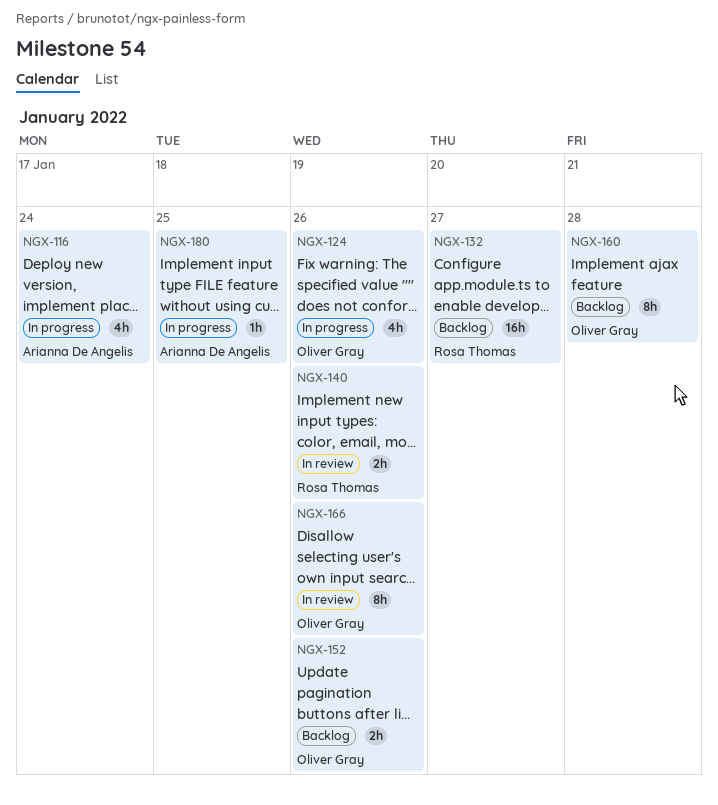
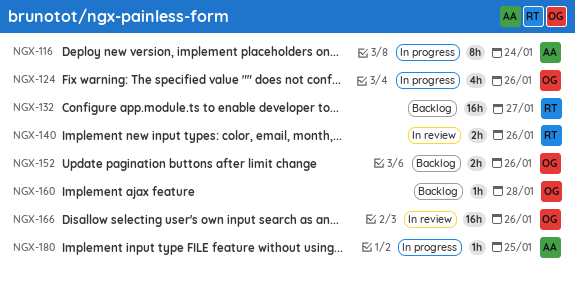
NGX-116, estimate: 4h -> 8h
NGX-160, estimate: 8h -> 1h
NGX-166, estimate: 8h -> 16h

